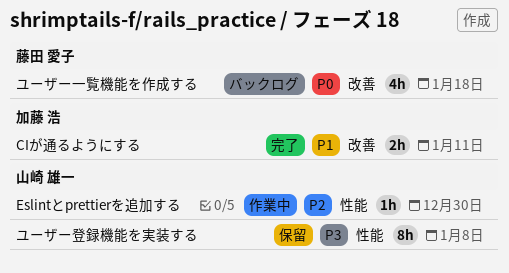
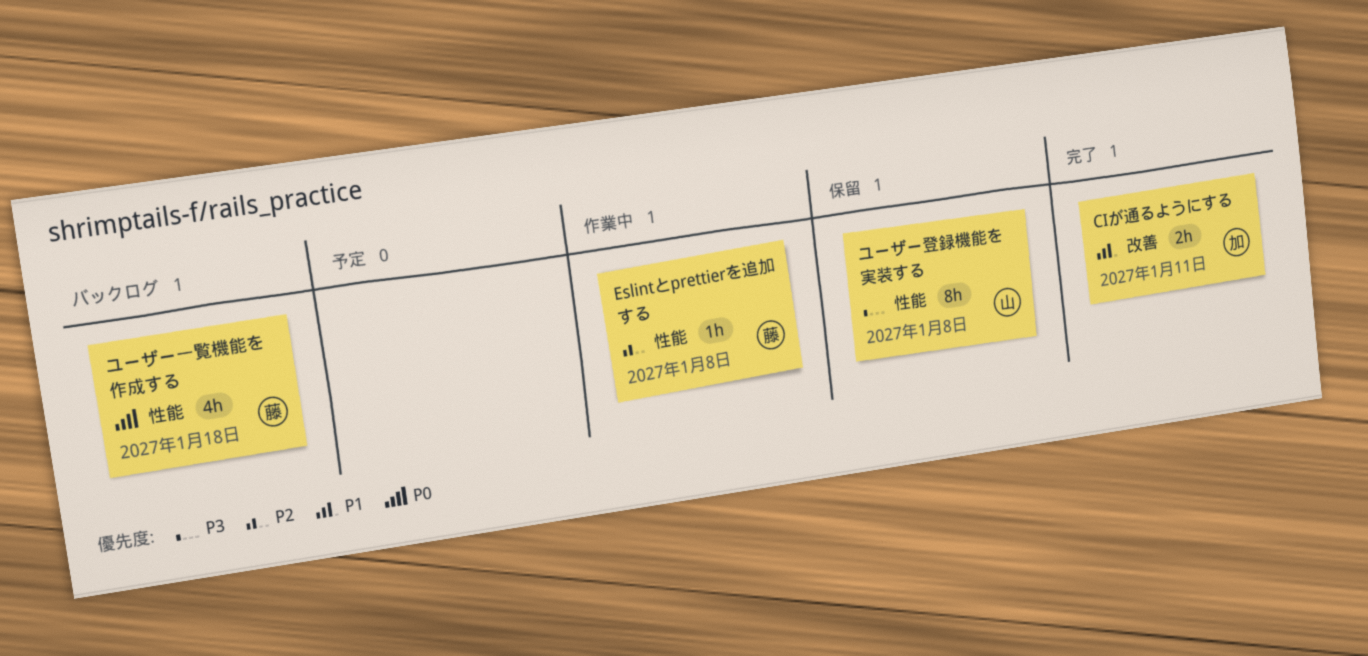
Eslintとprettierを追加する, owner: 山崎 雄一 -> 藤田 愛子
Eslintとprettierを追加する, due: Dec 30 -> Jan 8
ユーザー一覧機能を作成する, label: 改善 -> 性能

